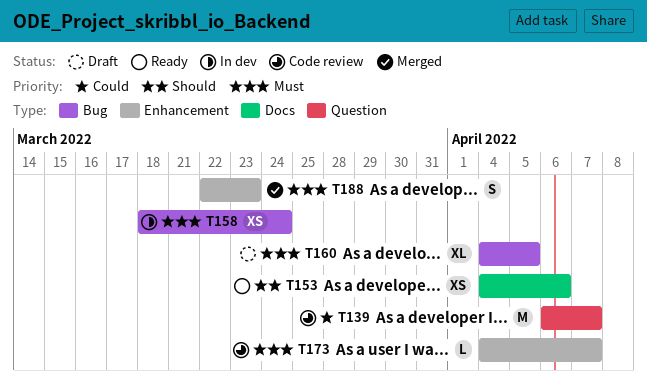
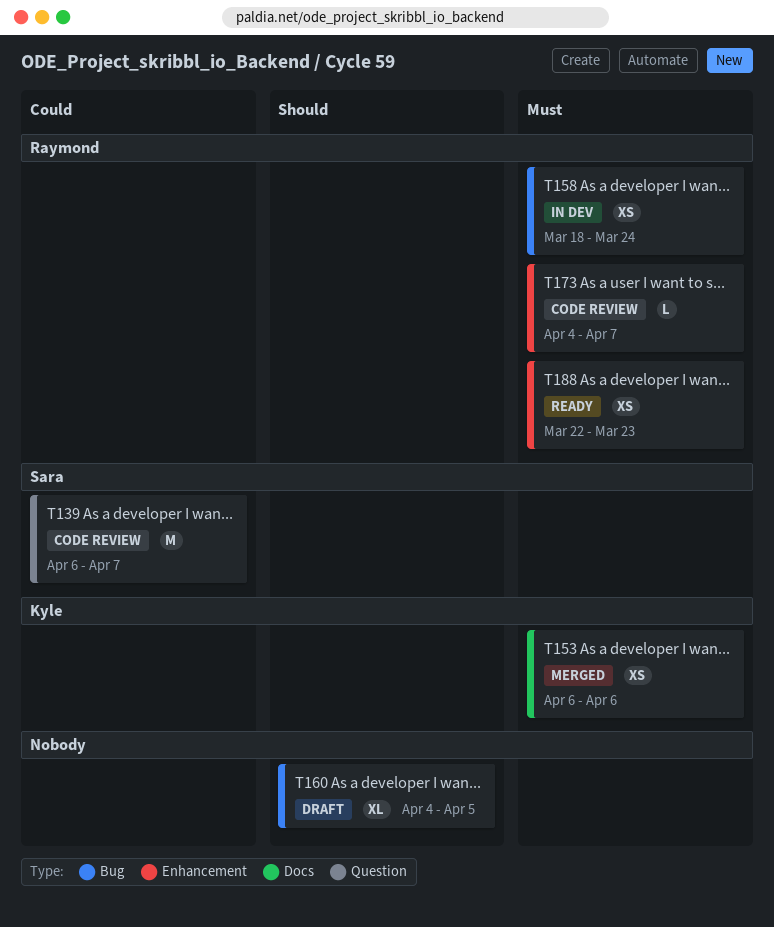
T153, status: Ready -> Merged
T153, priority: Should -> Must
T153, start: Apr 4 -> Apr 6
T160, priority: Must -> Should
T188, status: Merged -> Ready
T188, estimate: S -> XS

